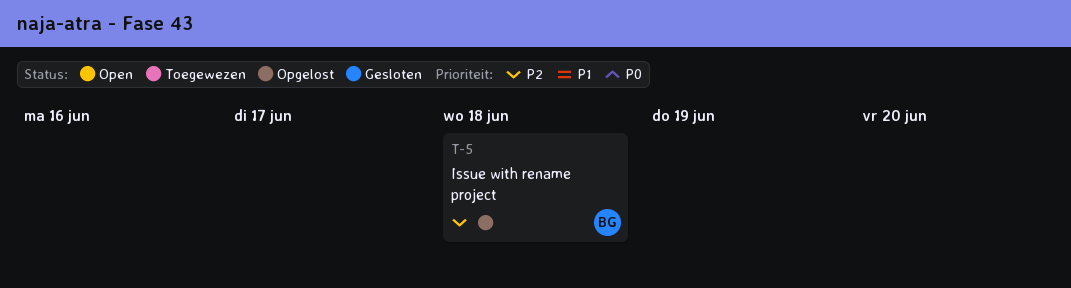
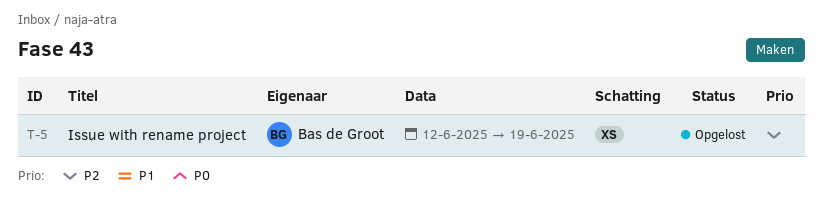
T-5, due: Jun 18 -> Jun 19

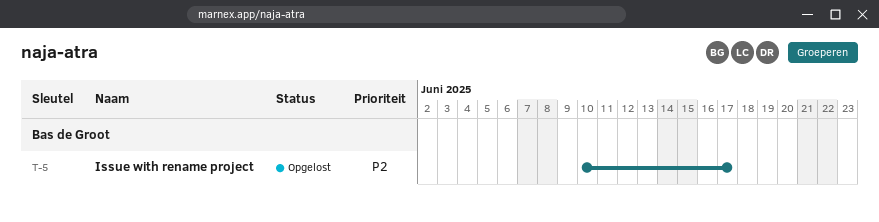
T-5, start: Jun 12 -> Jun 10
T-5, due: Jun 19 -> Jun 17

